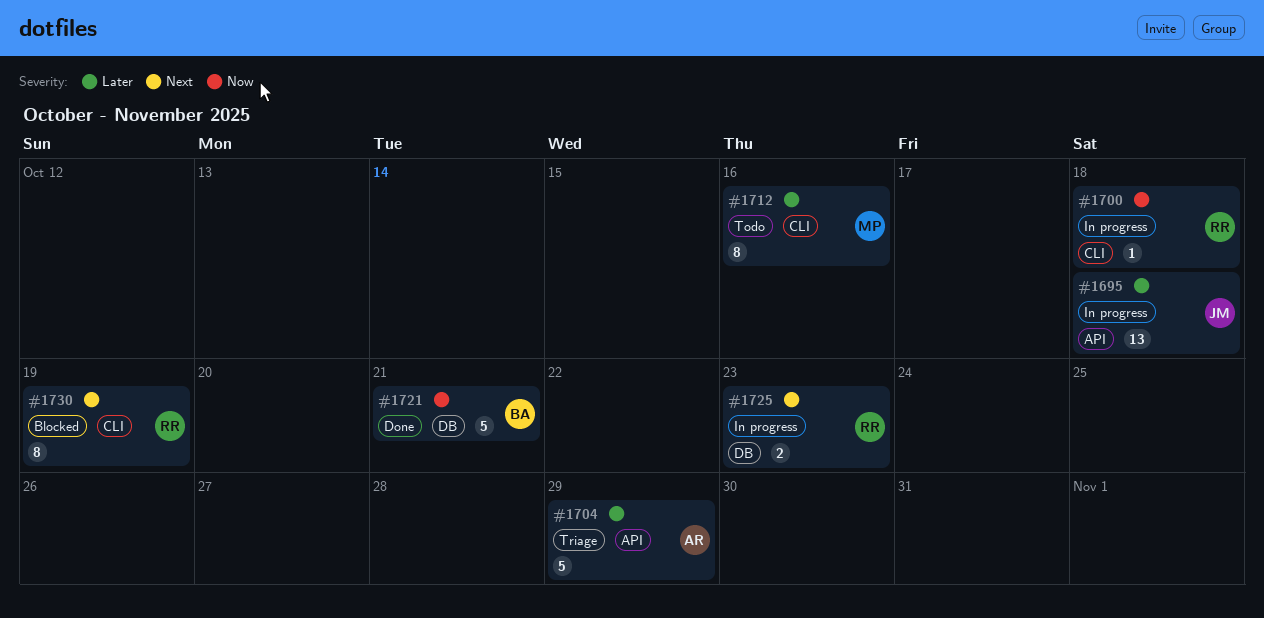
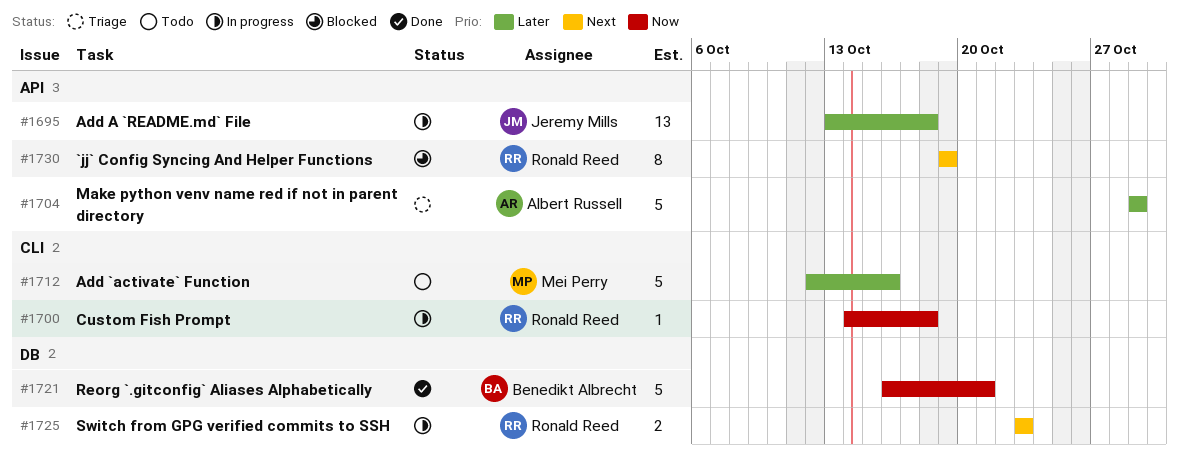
#1712, estimate: 8 -> 5
#1730, label: CLI -> API

